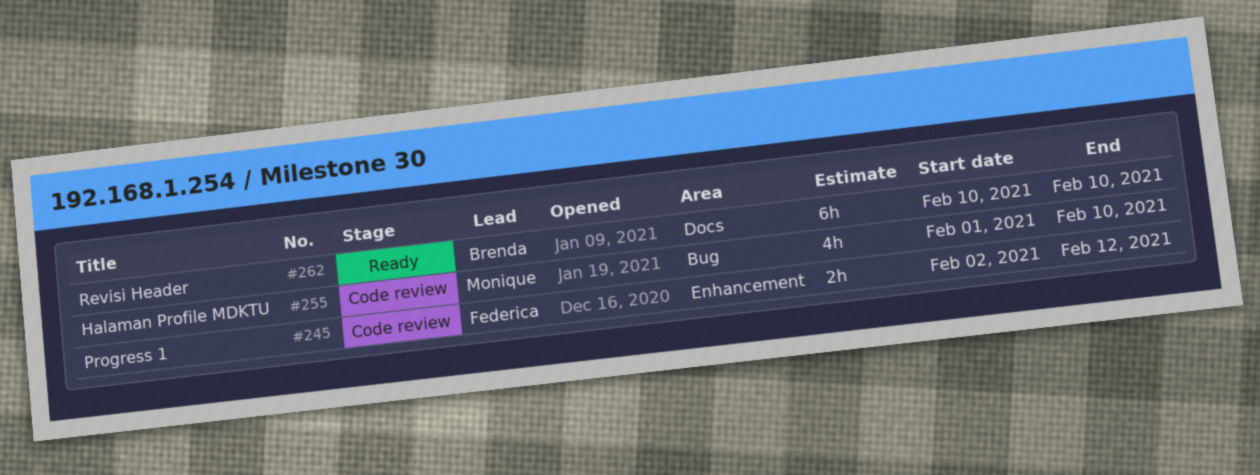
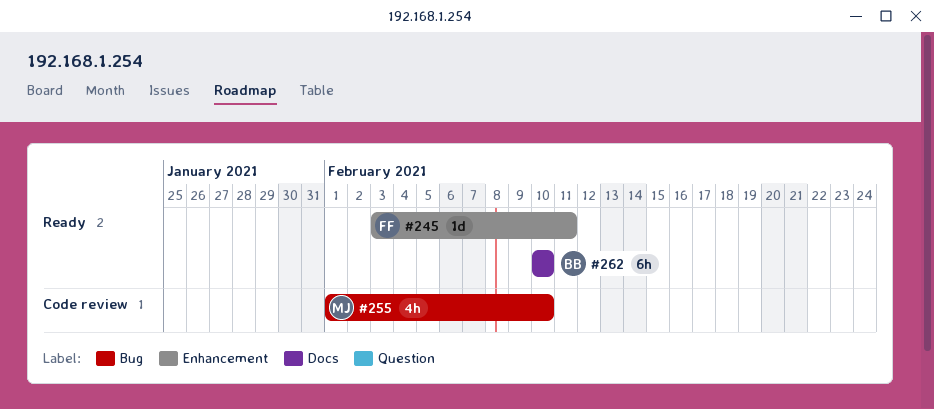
#245, status: Code review -> Ready
#245, estimate: 2h -> 1d
#245, start: Feb 2 -> Feb 3
#245, due: Feb 12 -> Feb 11

